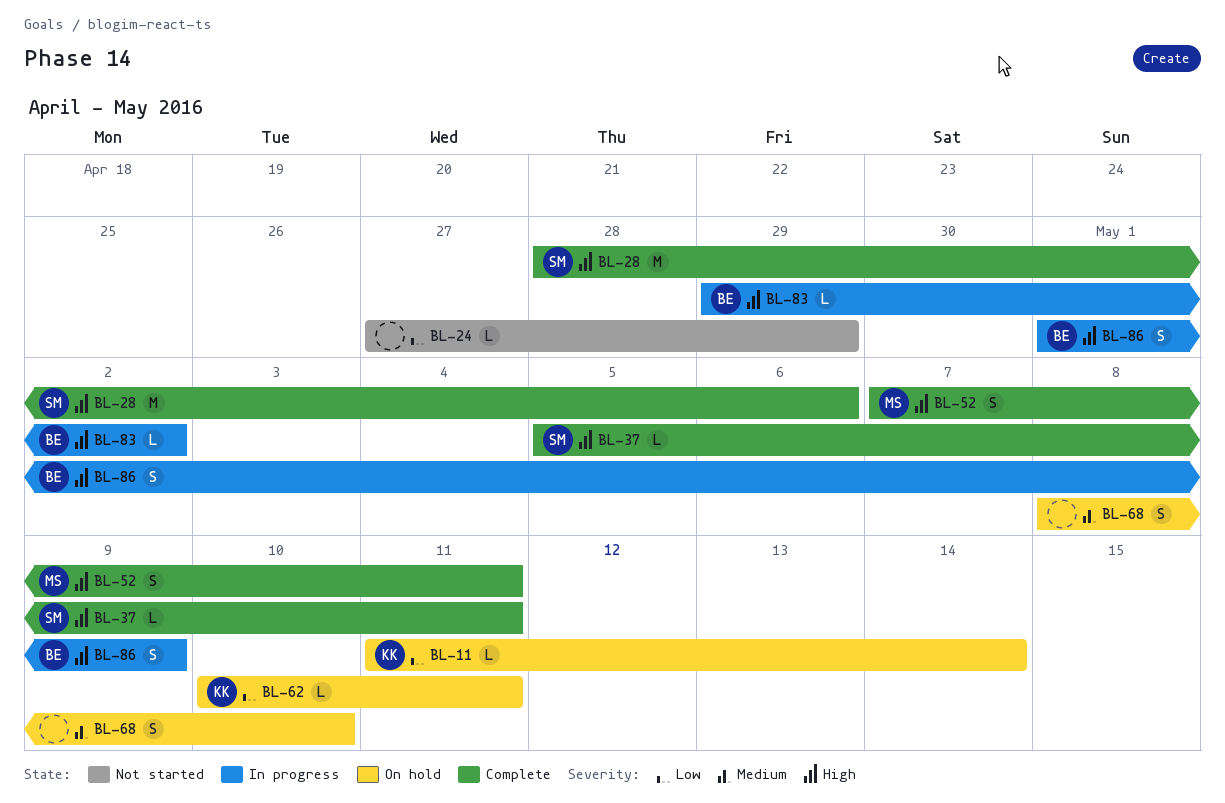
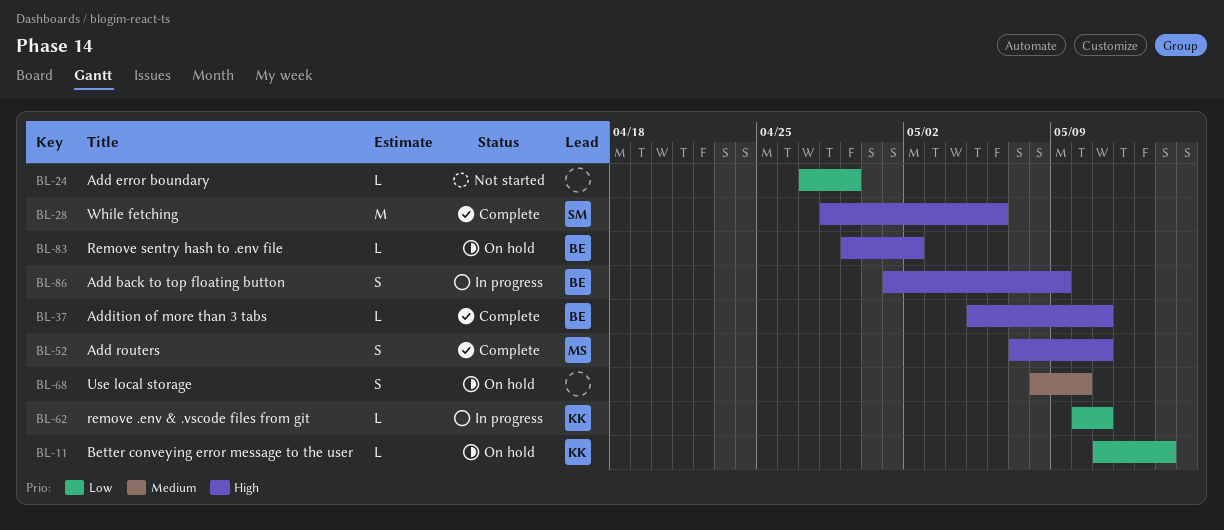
BL-37, owner: SM -> BE
BL-62, status: On hold -> In progress
BL-83, status: In progress -> On hold

